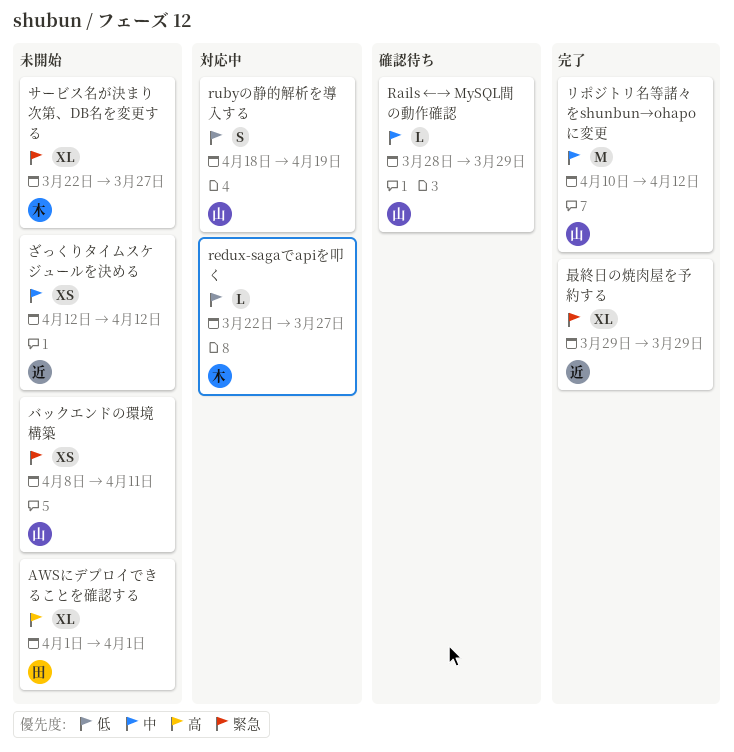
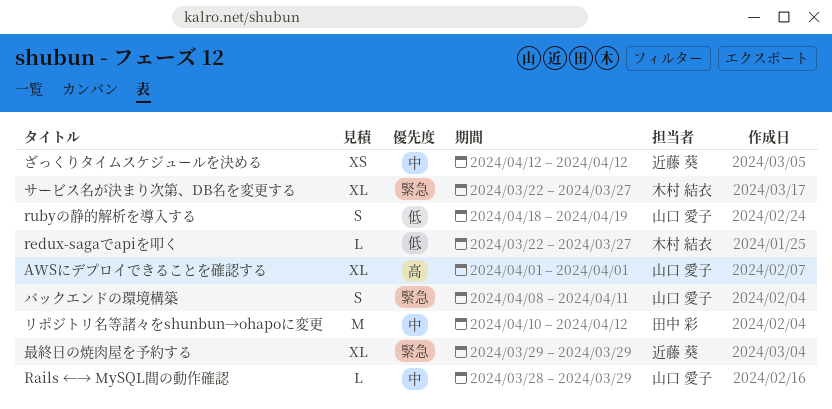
AWSにデプロイできることを確認する, owner: 田中 彩 -> 山口 愛子
バックエンドの環境構築, estimate: XS -> S
リポジトリ名等諸々をshunbun→ohapoに変更, owner: 山口 愛子 -> 田中 彩

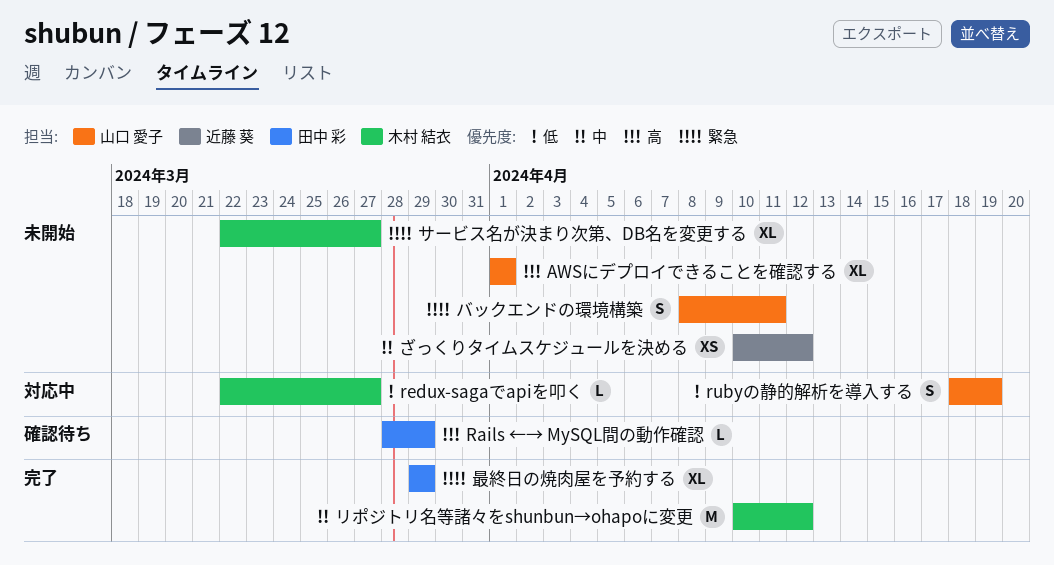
Rails ←→ MySQL間の動作確認, owner: 山口 愛子 -> 田中 彩
Rails ←→ MySQL間の動作確認, priority: 中 -> 高
ざっくりタイムスケジュールを決める, start: Apr 12 -> Apr 10
リポジトリ名等諸々をshunbun→ohapoに変更, owner: 田中 彩 -> 木村 結衣
最終日の焼肉屋を予約する, owner: 近藤 葵 -> 田中 彩

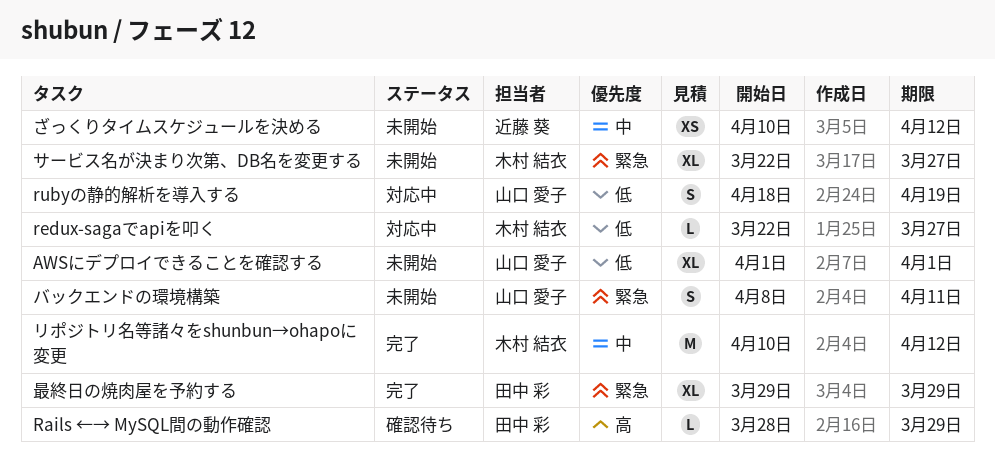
AWSにデプロイできることを確認する, priority: 高 -> 低

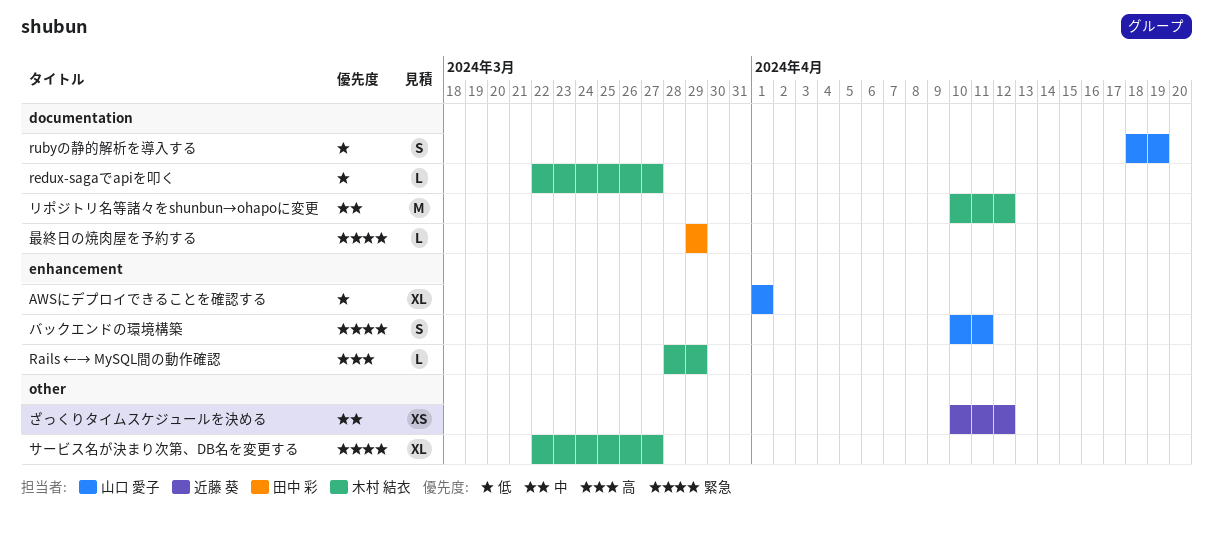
Rails ←→ MySQL間の動作確認, owner: 田中 彩 -> 木村 結衣
バックエンドの環境構築, start: Apr 8 -> Apr 10
最終日の焼肉屋を予約する, estimate: XL -> L

